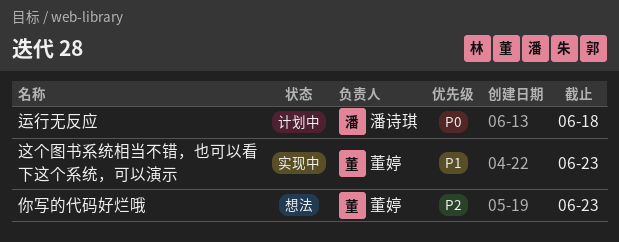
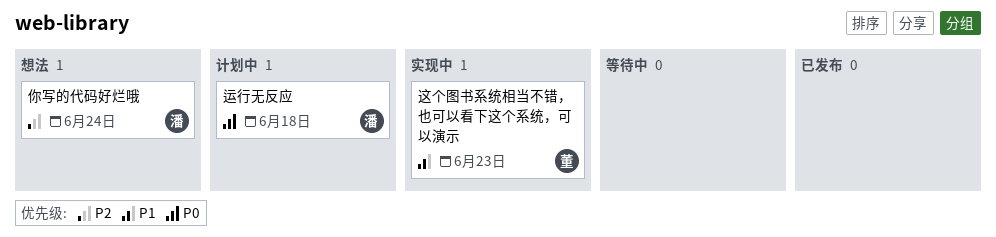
你写的代码好烂哦, owner: 董婷 -> 潘诗琪
你写的代码好烂哦, due: Jun 23 -> Jun 24

